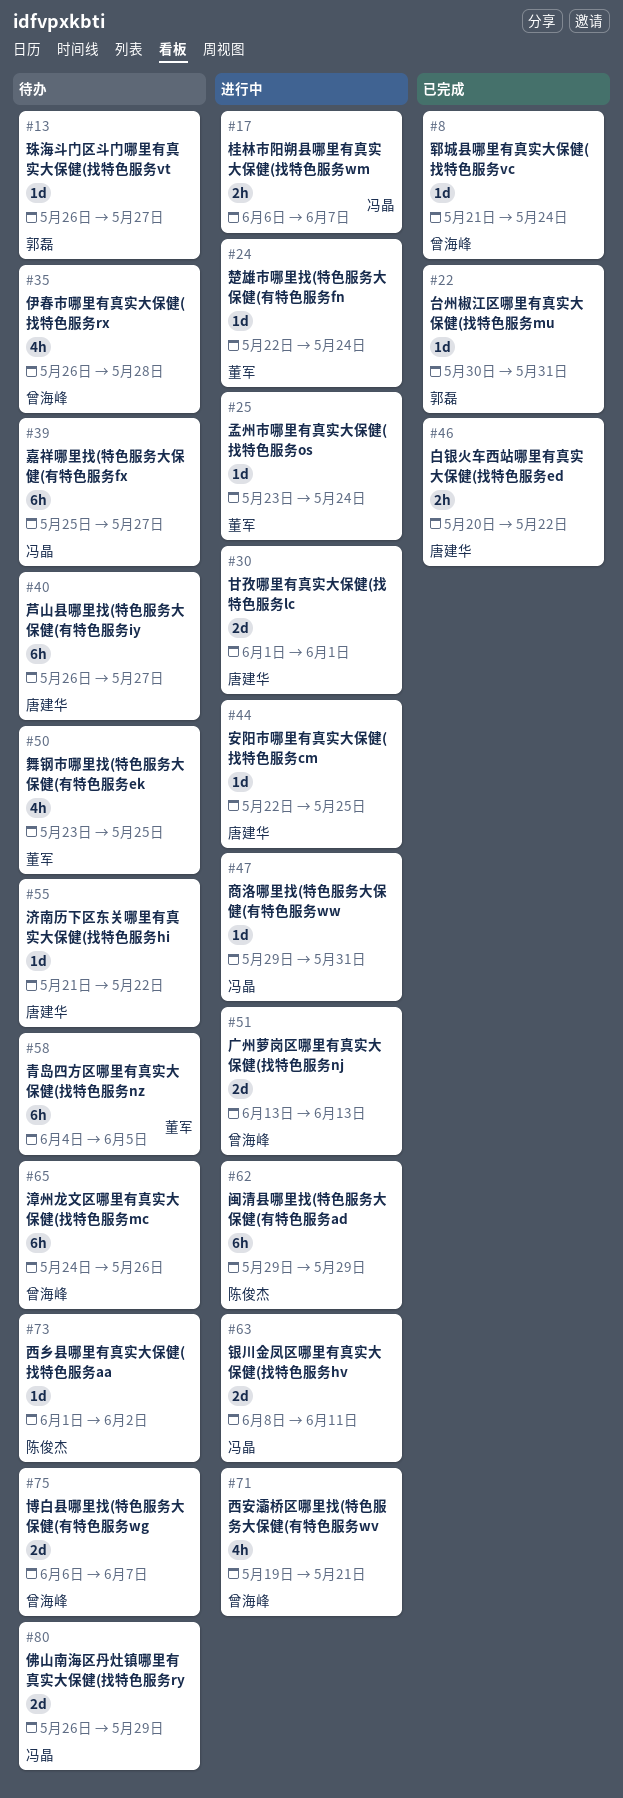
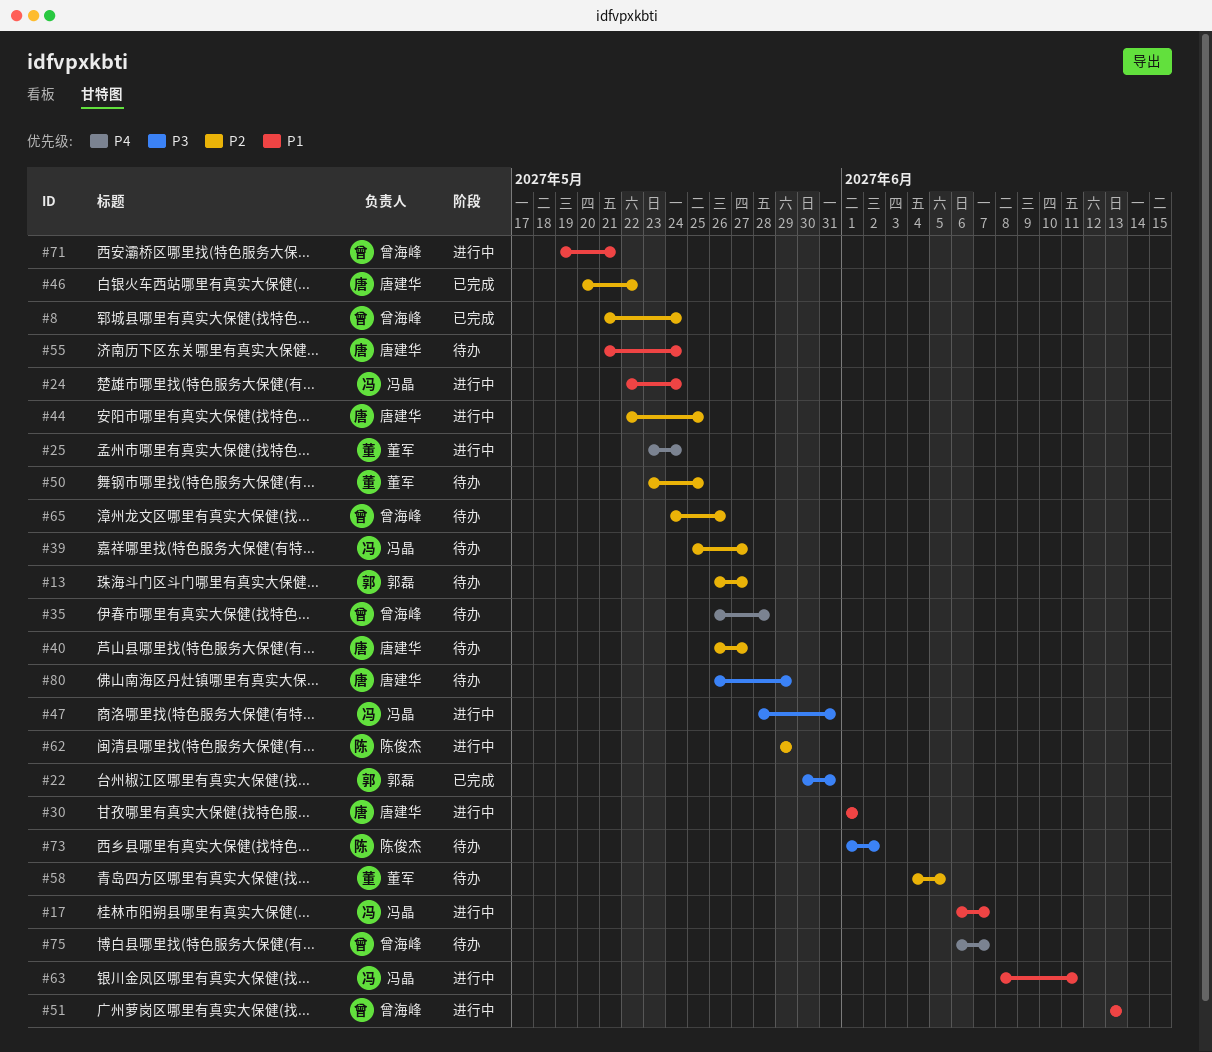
#24, owner: 董军 -> 冯晶
#47, start: May 29 -> May 28
#55, due: May 22 -> May 24
#80, owner: 冯晶 -> 唐建华

